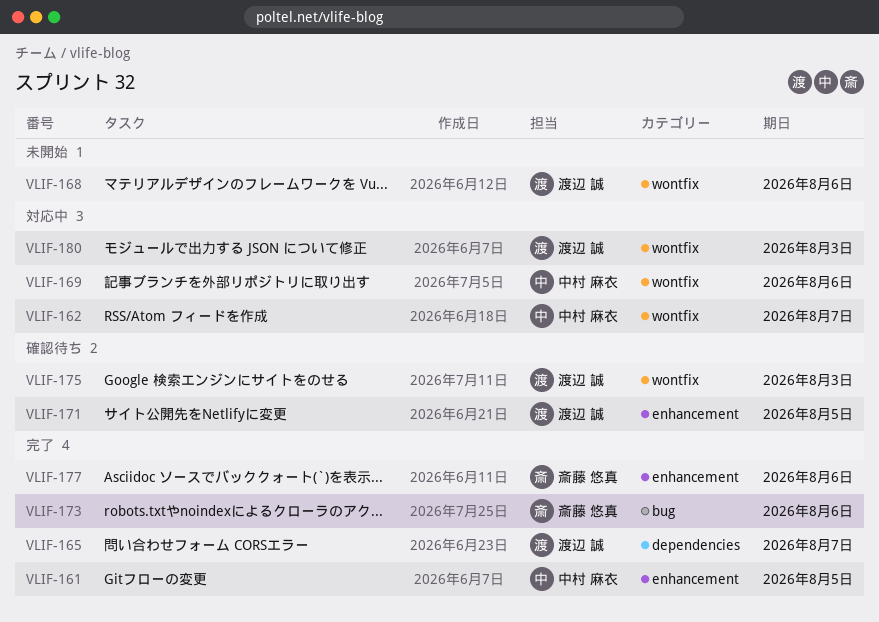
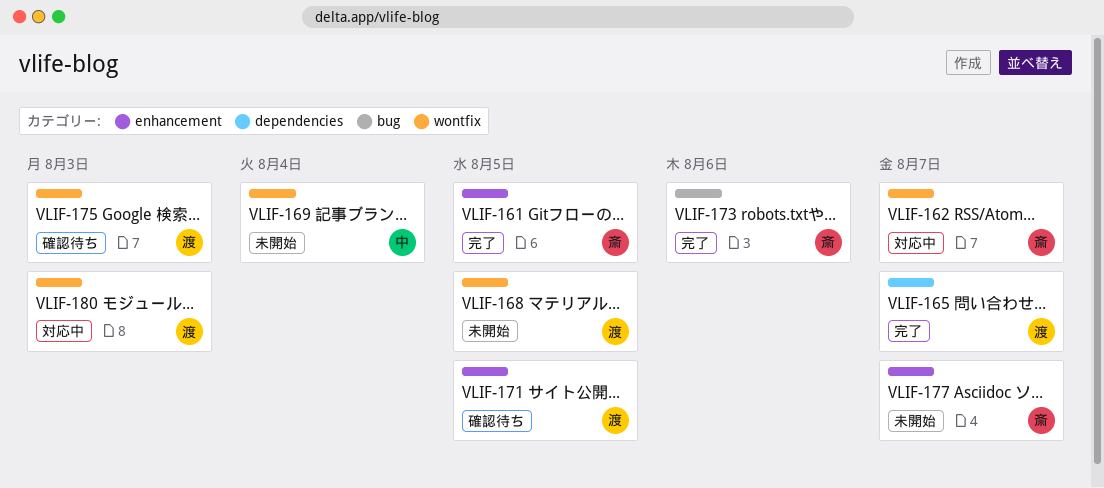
VLIF-161, owner: 中村 麻衣 -> 斎藤 悠真
VLIF-162, owner: 中村 麻衣 -> 斎藤 悠真
VLIF-168, due: Aug 6 -> Aug 5
VLIF-169, status: 対応中 -> 未開始
VLIF-169, due: Aug 6 -> Aug 4
VLIF-177, status: 完了 -> 未開始
VLIF-177, due: Aug 6 -> Aug 7

